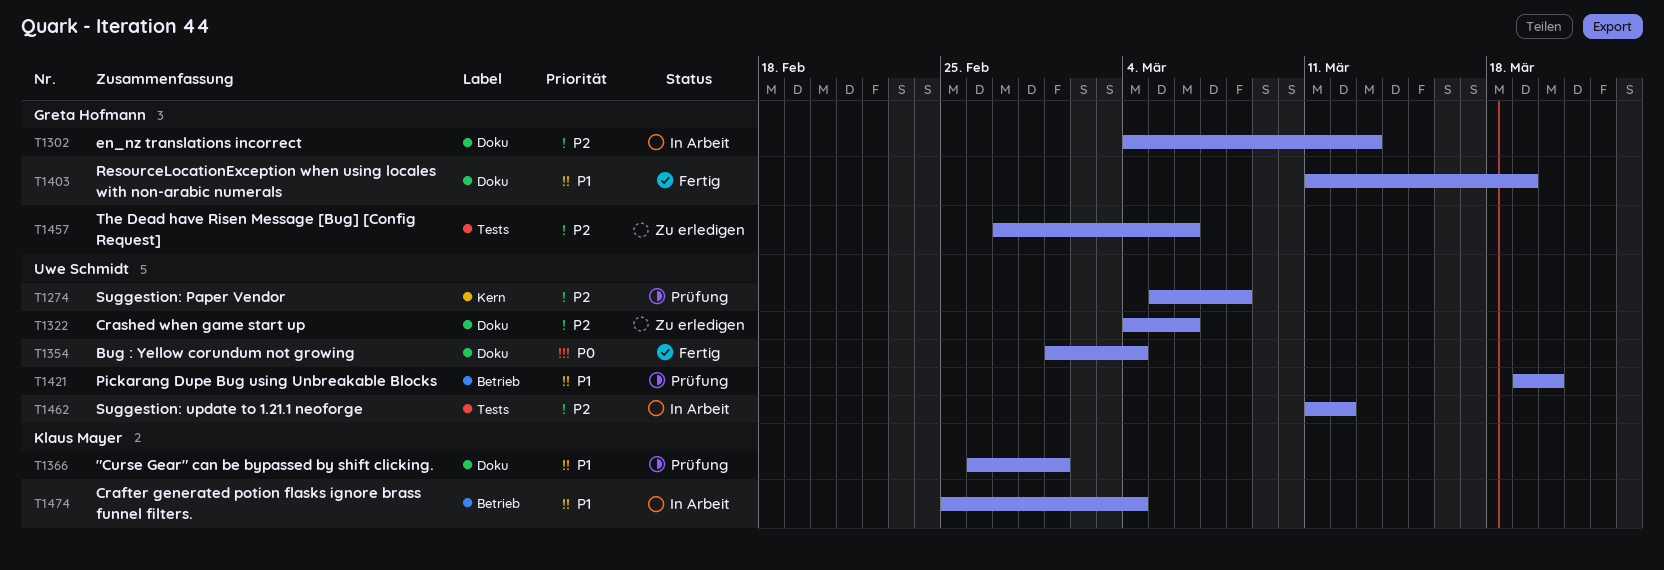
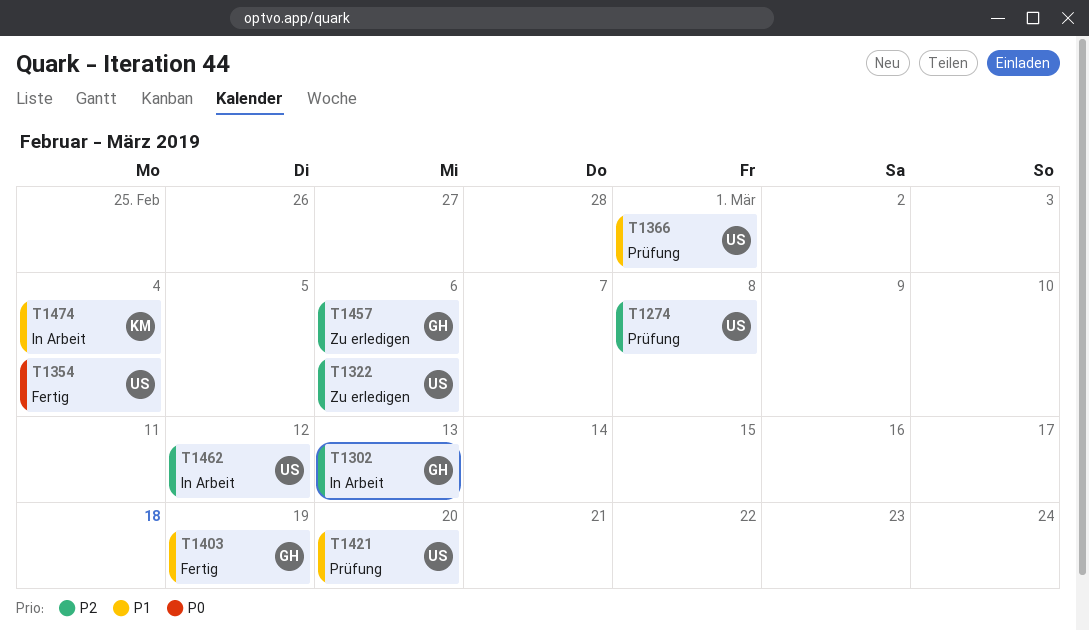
T1366, owner: Klaus Mayer -> Uwe Schmidt

